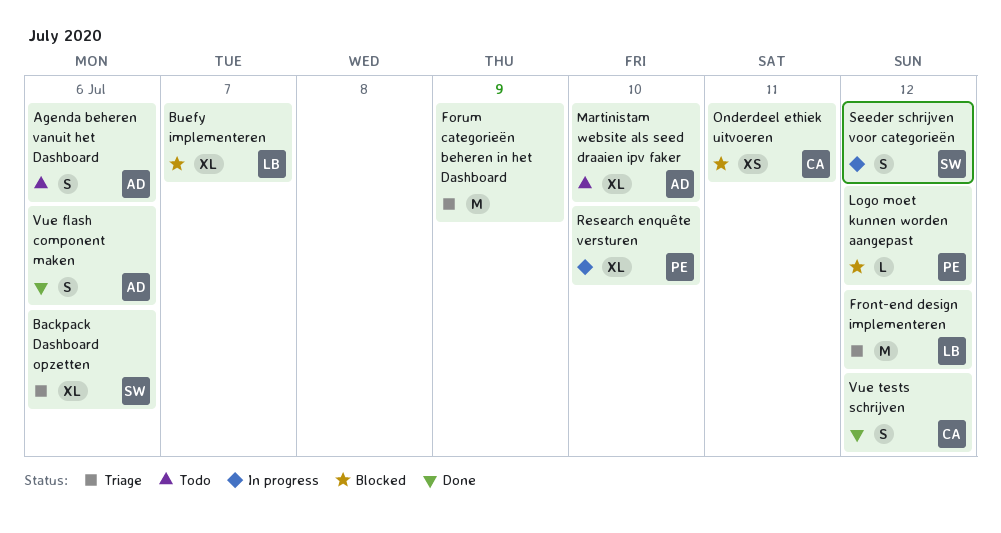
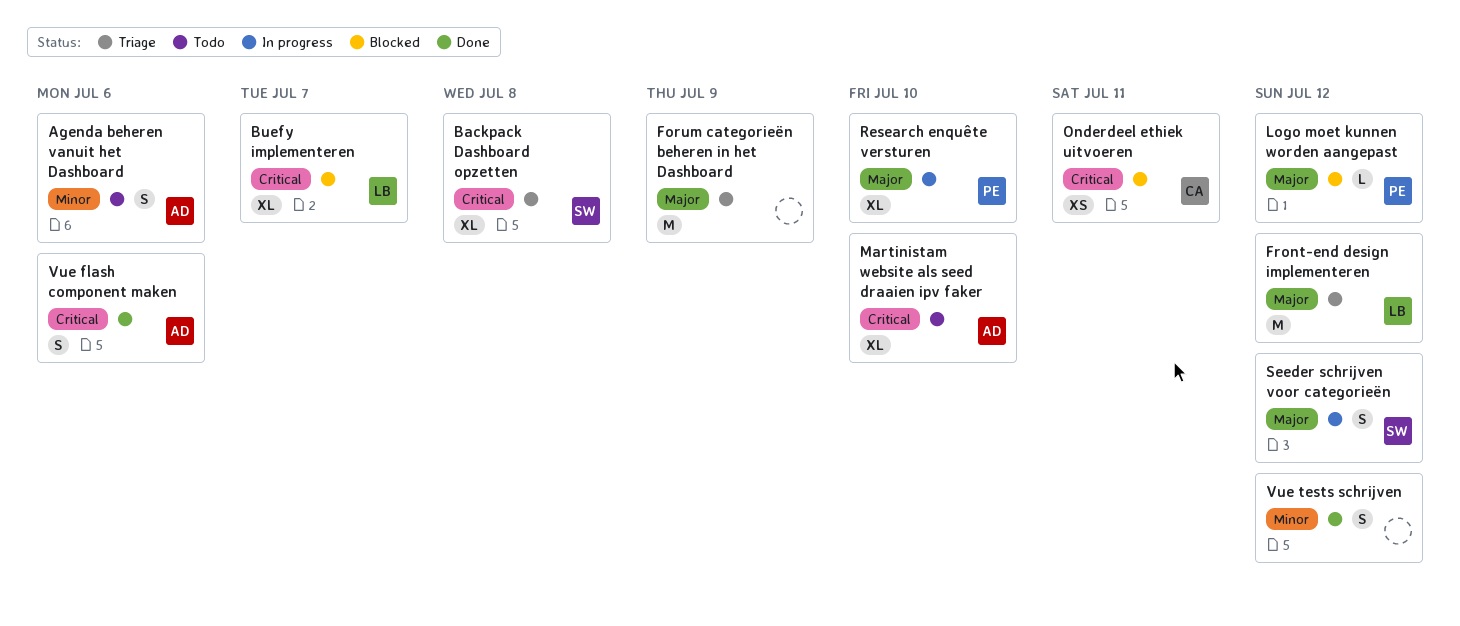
Backpack Dashboard opzetten, due: Jul 6 -> Jul 8
Vue tests schrijven, owner: CA -> none

